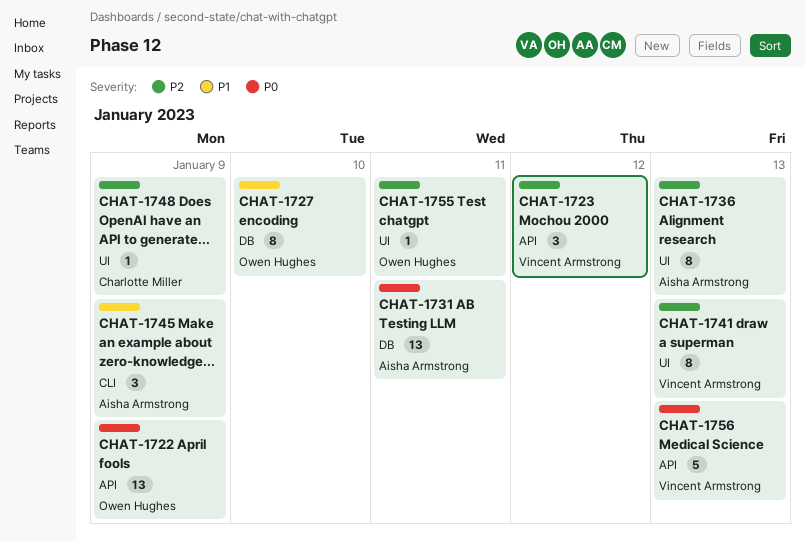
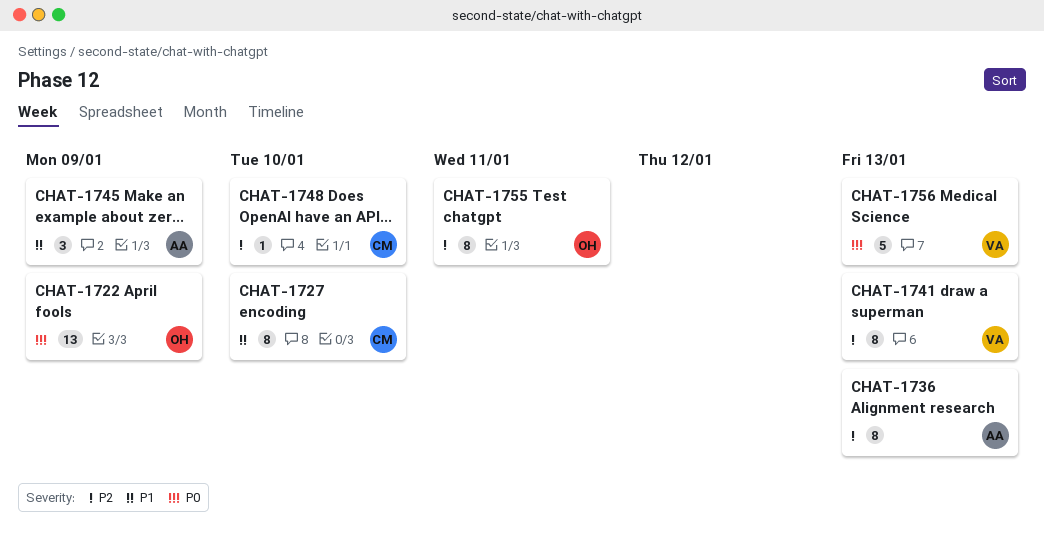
CHAT-1723: present -> none
CHAT-1727, owner: Owen Hughes -> Charlotte Miller
CHAT-1731: present -> none
CHAT-1748, due: Jan 9 -> Jan 10
CHAT-1755, estimate: 1 -> 8

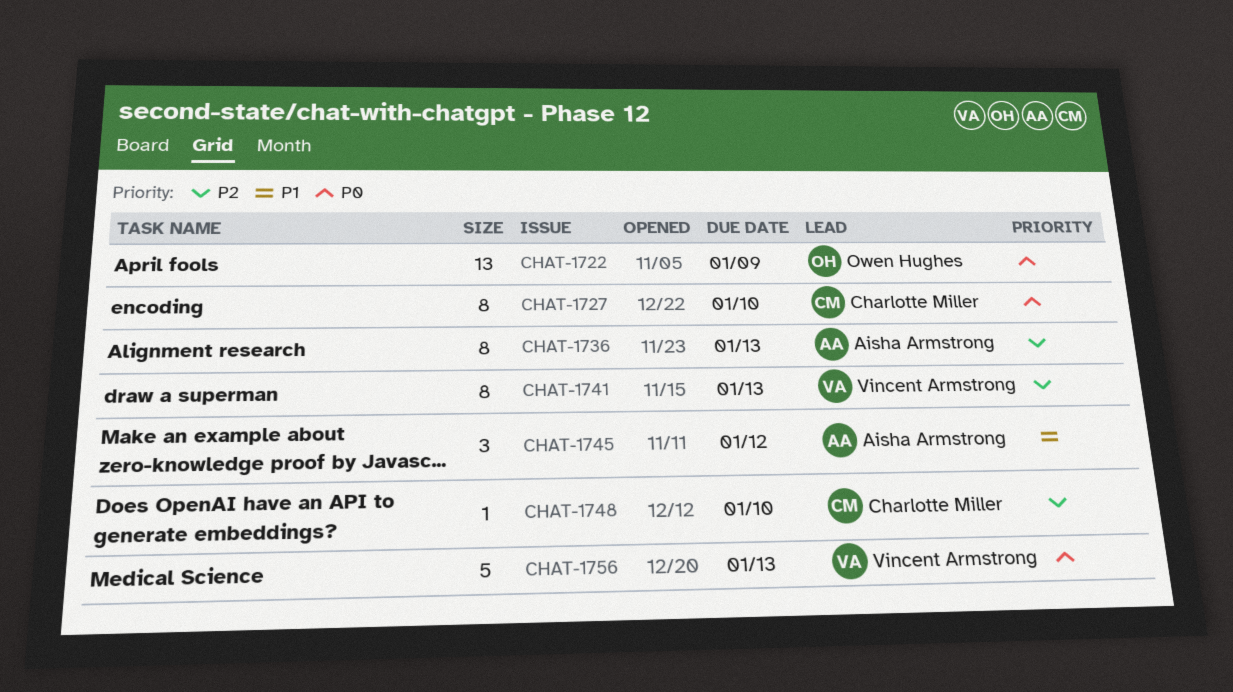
CHAT-1727, priority: P1 -> P0
CHAT-1745, due: Jan 9 -> Jan 12
CHAT-1755: present -> none

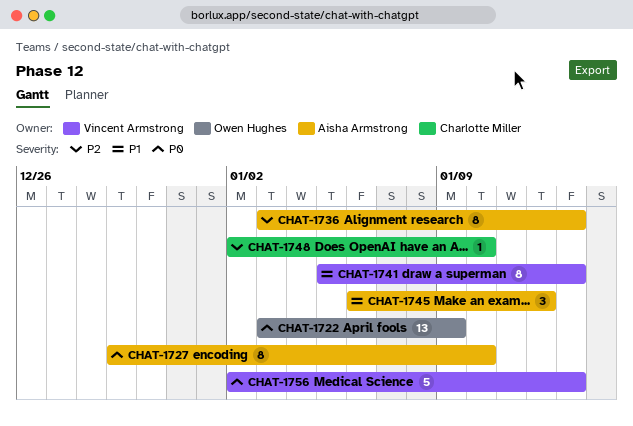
CHAT-1727, owner: Charlotte Miller -> Aisha Armstrong
CHAT-1741, priority: P2 -> P1

